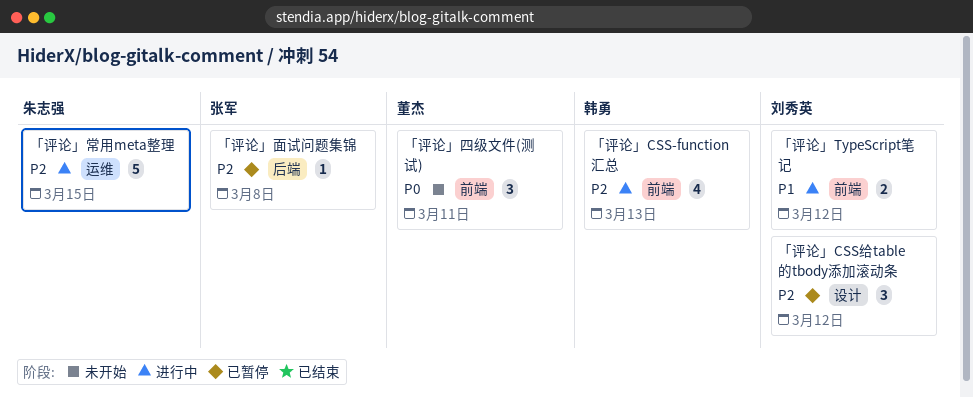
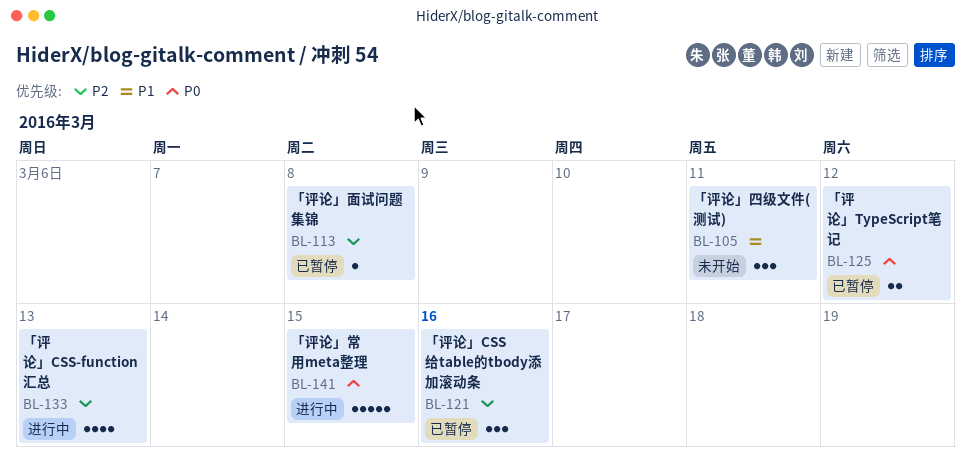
「评论」CSS给table的tbody添加滚动条, due: Mar 12 -> Mar 16
「评论」TypeScript笔记, status: 进行中 -> 已暂停
「评论」TypeScript笔记, priority: P1 -> P0
「评论」四级文件(测试), priority: P0 -> P1
「评论」常用meta整理, priority: P2 -> P0

